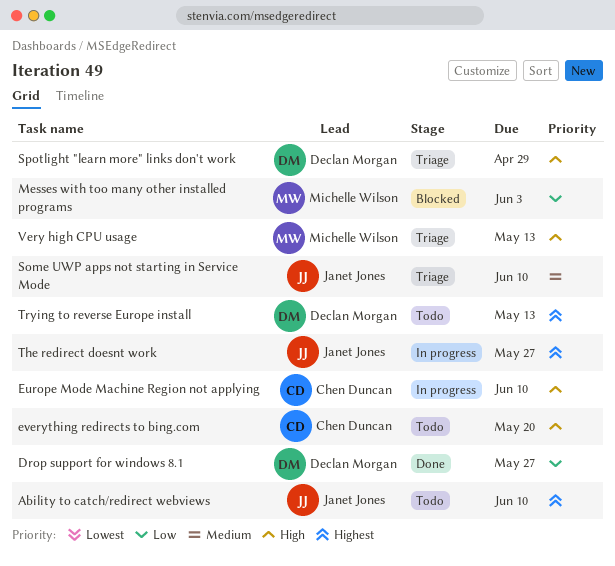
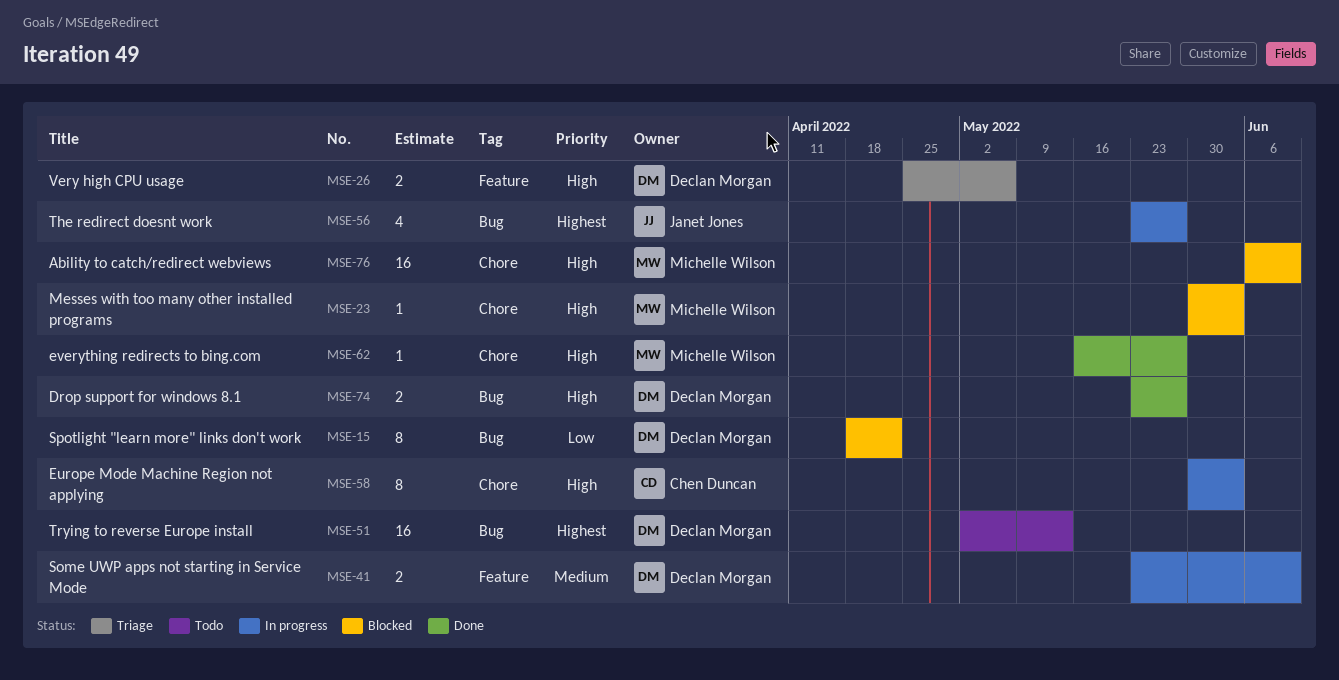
Ability to catch/redirect webviews, status: Todo -> Blocked
Ability to catch/redirect webviews, owner: Janet Jones -> Michelle Wilson
Ability to catch/redirect webviews, priority: Highest -> High
Drop support for windows 8.1, priority: Low -> High
Europe Mode Machine Region not applying, due: Jun 10 -> Jun 3
everything redirects to bing.com, status: Todo -> Done
everything redirects to bing.com, owner: Chen Duncan -> Michelle Wilson
everything redirects to bing.com, due: May 20 -> May 27
Messes with too many other installed programs, priority: Low -> High
Some UWP apps not starting in Service Mode, status: Triage -> In progress
Some UWP apps not starting in Service Mode, owner: Janet Jones -> Declan Morgan
Spotlight "learn more" links don't work, status: Triage -> Blocked
Spotlight "learn more" links don't work, priority: High -> Low
Spotlight "learn more" links don't work, due: Apr 29 -> Apr 22
Very high CPU usage, owner: Michelle Wilson -> Declan Morgan
Very high CPU usage, due: May 13 -> May 6

